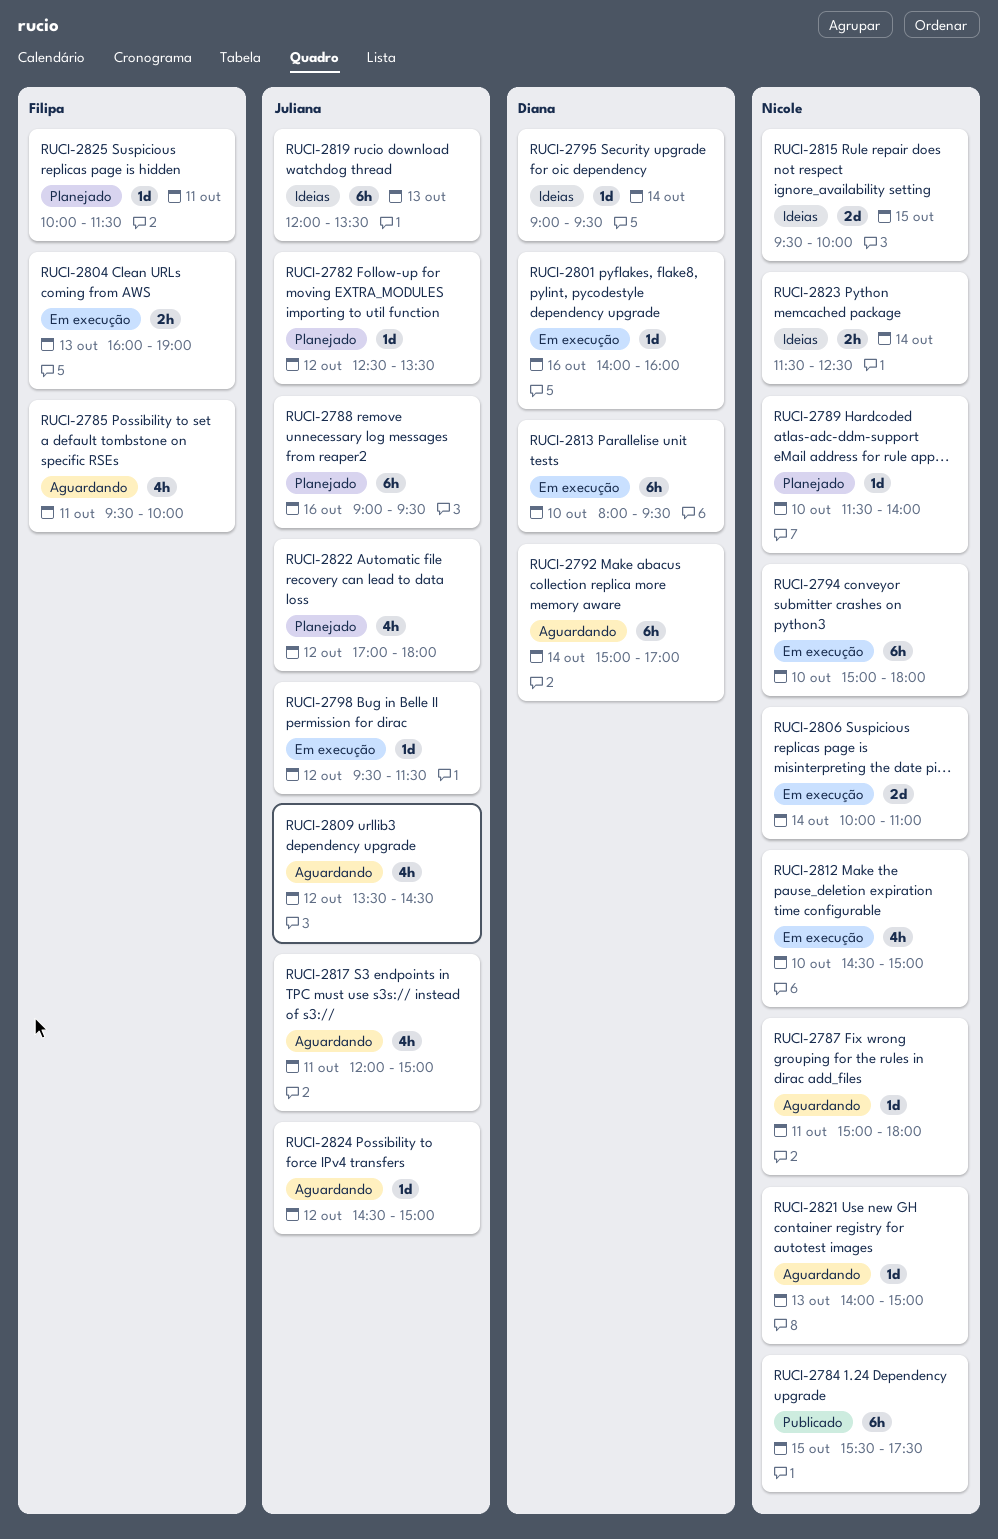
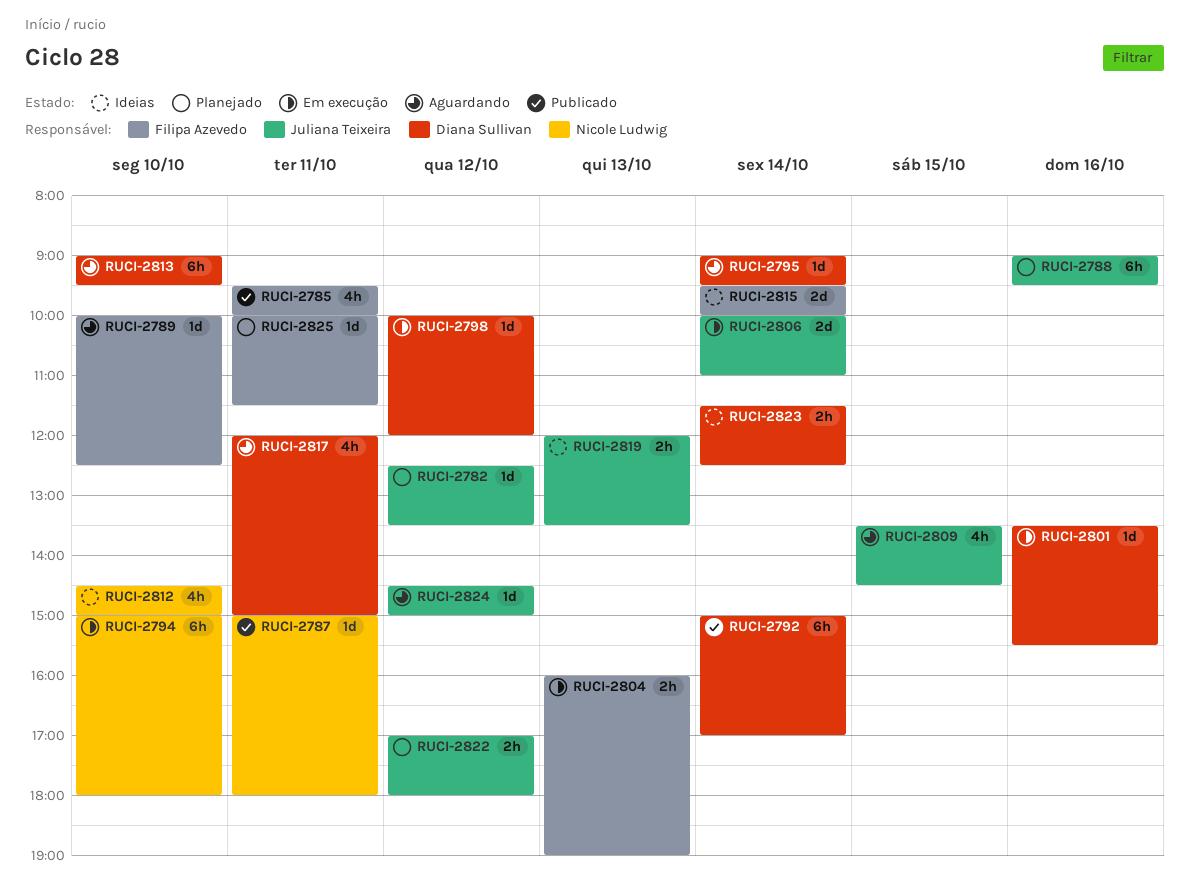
RUCI-2784: present -> none
RUCI-2785, status: Aguardando -> Publicado
RUCI-2787, status: Aguardando -> Publicado
RUCI-2789, status: Planejado -> Aguardando
RUCI-2789, owner: Nicole Ludwig -> Filipa Azevedo
RUCI-2789, begins: 11:30 -> 10:00
RUCI-2789, ends: 14:00 -> 12:30
RUCI-2792, status: Aguardando -> Publicado
RUCI-2795, status: Ideias -> Aguardando
RUCI-2798, owner: Juliana Teixeira -> Diana Sullivan
RUCI-2798, begins: 09:30 -> 10:00
RUCI-2798, ends: 11:30 -> 12:00
RUCI-2801, begins: 14:00 -> 13:30
RUCI-2801, ends: 16:00 -> 15:30
RUCI-2806, owner: Nicole Ludwig -> Juliana Teixeira
RUCI-2809, day: Oct 12 -> Oct 15
RUCI-2812, status: Em execução -> Ideias
RUCI-2813, status: Em execução -> Aguardando
RUCI-2813, begins: 08:00 -> 09:00
RUCI-2815, owner: Nicole Ludwig -> Filipa Azevedo
RUCI-2815, day: Oct 15 -> Oct 14
RUCI-2817, owner: Juliana Teixeira -> Diana Sullivan
RUCI-2819, estimate: 6h -> 2h
RUCI-2821: present -> none
RUCI-2822, estimate: 4h -> 2h
RUCI-2823, owner: Nicole Ludwig -> Diana Sullivan

